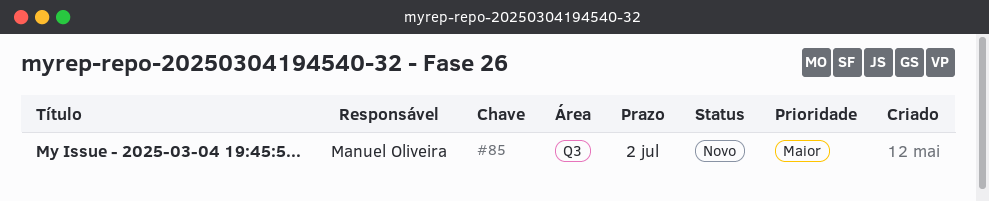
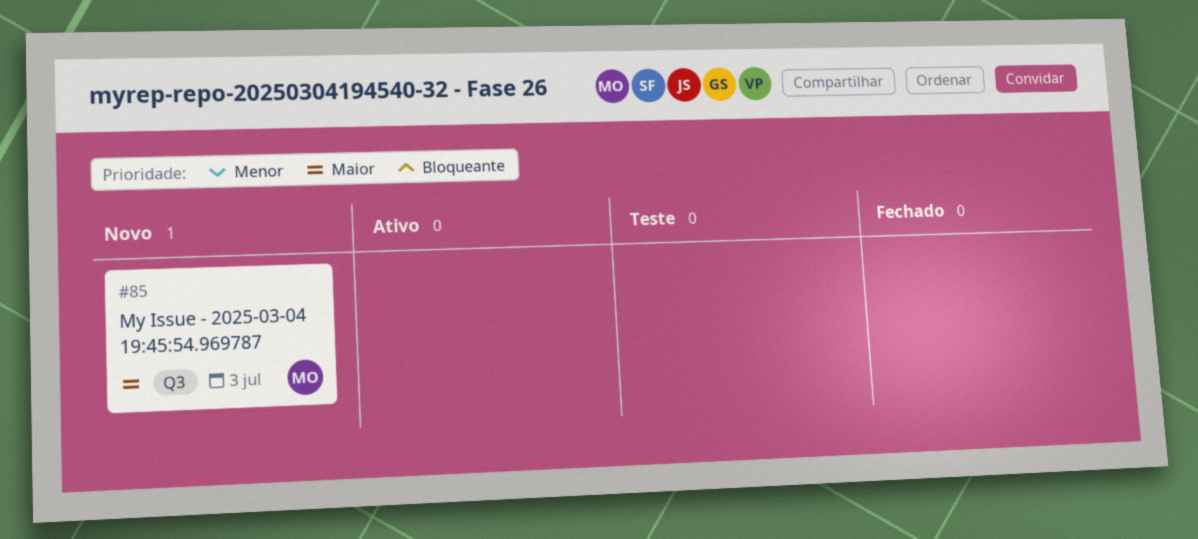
#85, due: Jul 2 -> Jul 3

